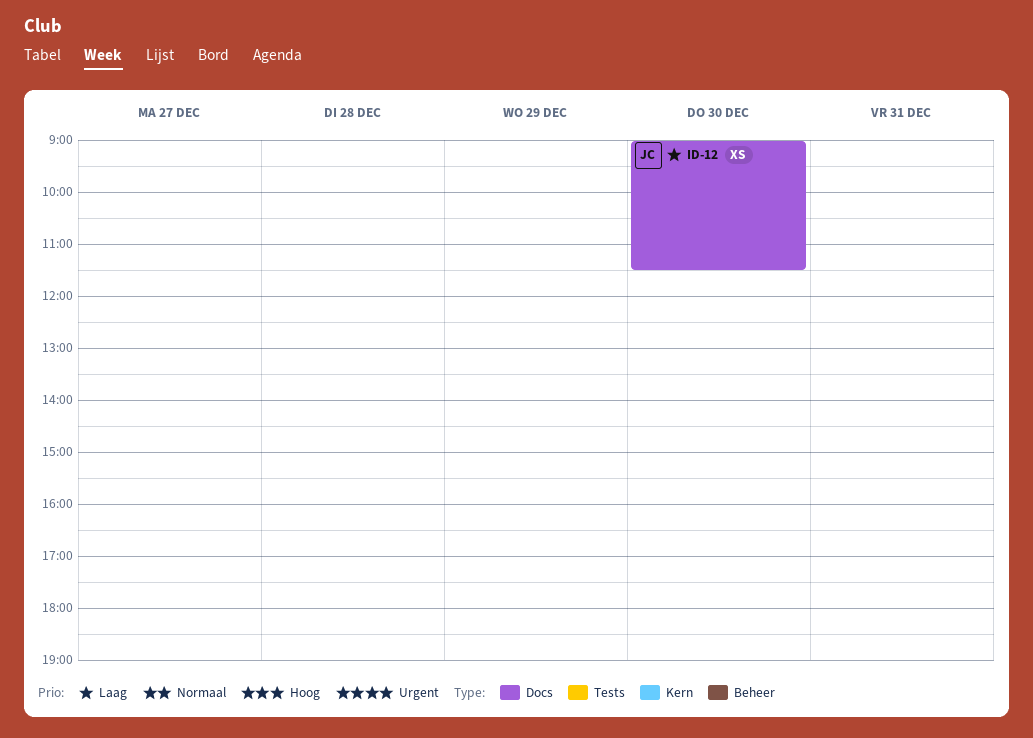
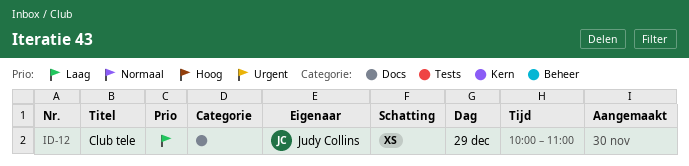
ID-12, day: Dec 30 -> Dec 29
ID-12, begins: 09:00 -> 10:00
ID-12, ends: 11:30 -> 11:00

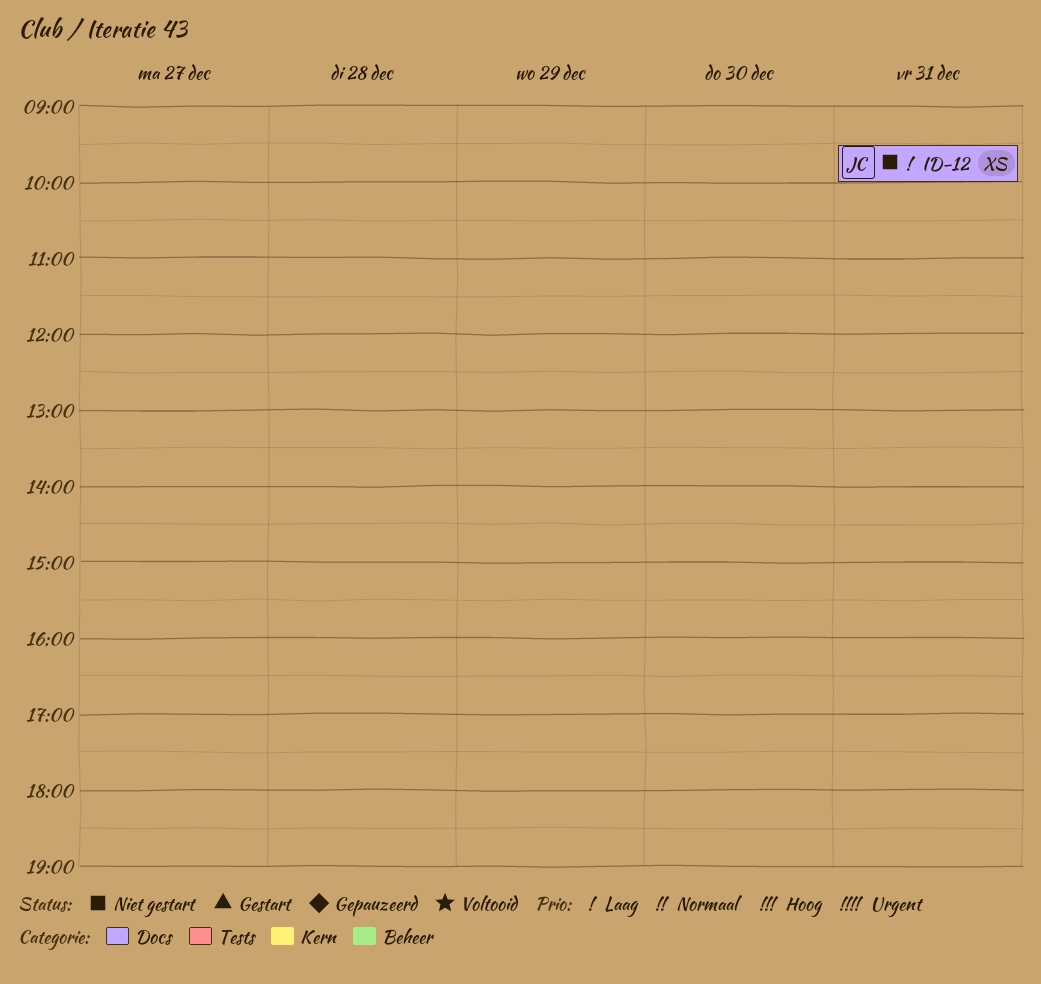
ID-12, day: Dec 29 -> Dec 31
ID-12, begins: 10:00 -> 09:30
ID-12, ends: 11:00 -> 10:00

